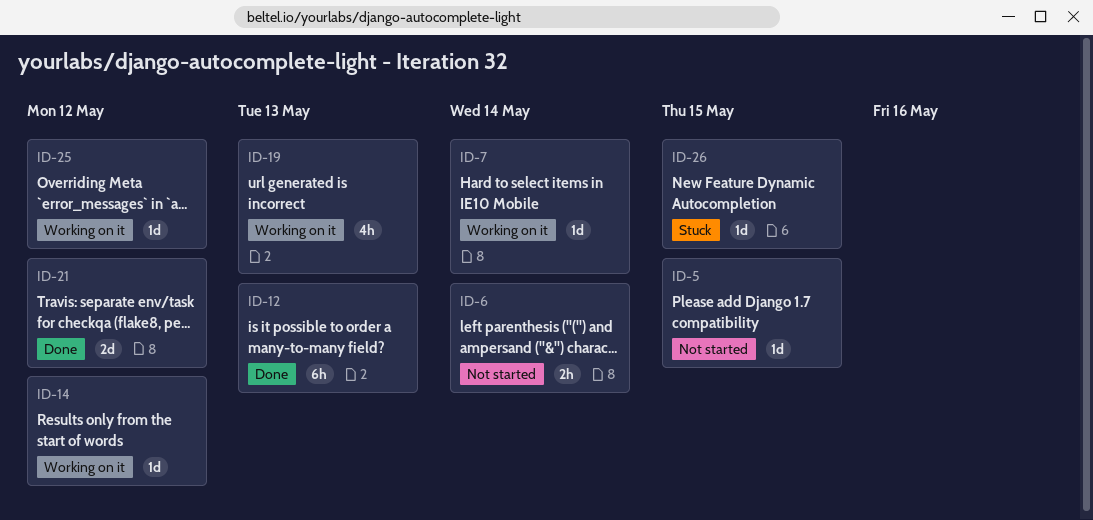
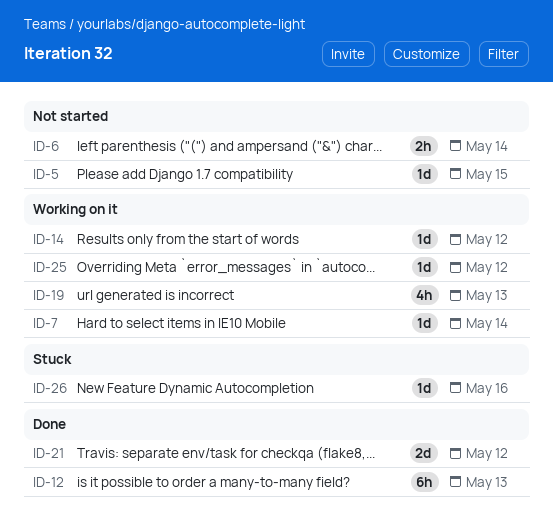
ID-26, due: May 15 -> May 16

